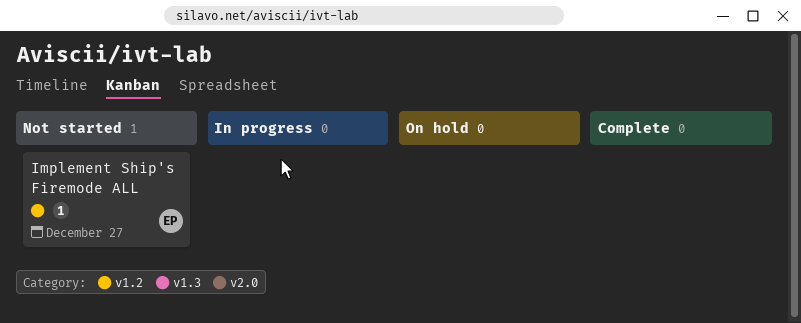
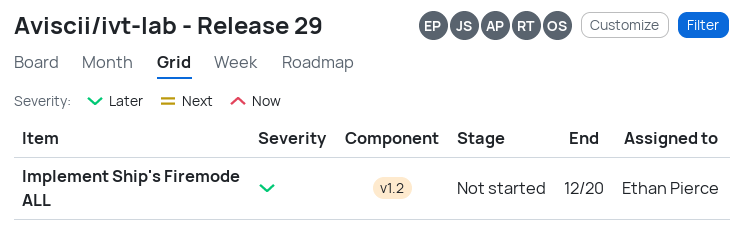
Implement Ship's Firemode ALL, due: Dec 27 -> Dec 20

